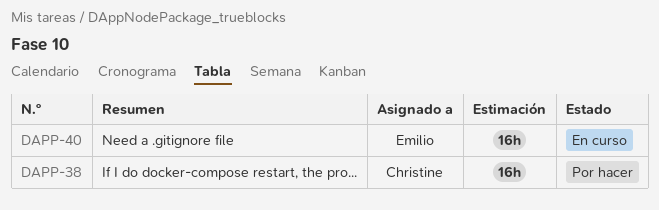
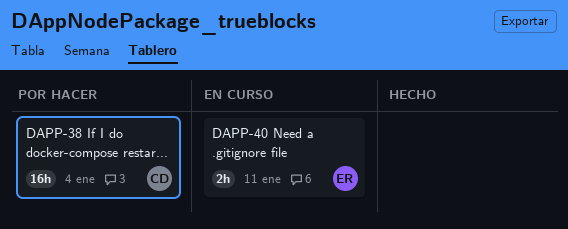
DAPP-40, estimate: 16h -> 2h

